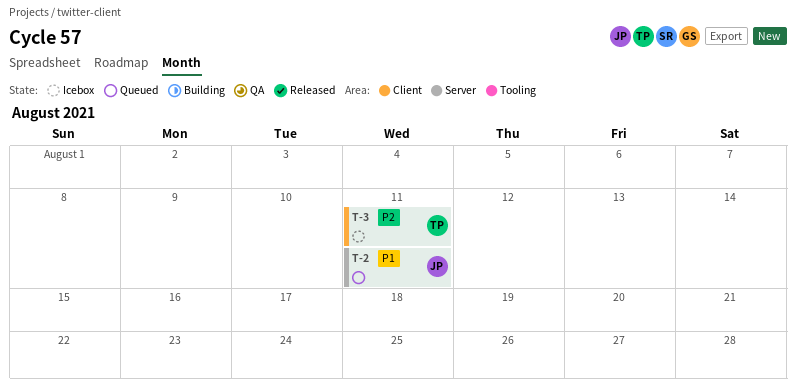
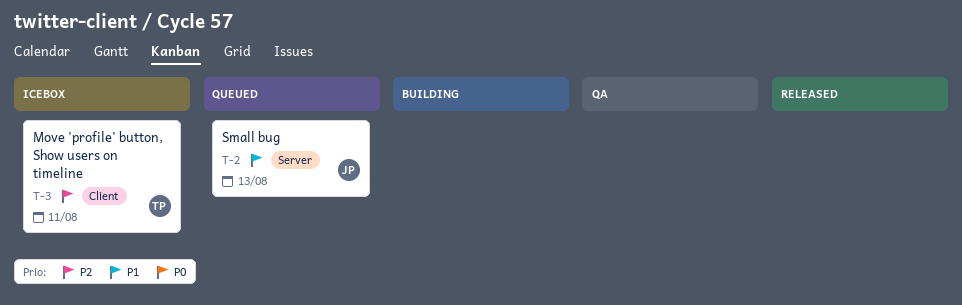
T-2, due: Aug 11 -> Aug 13

